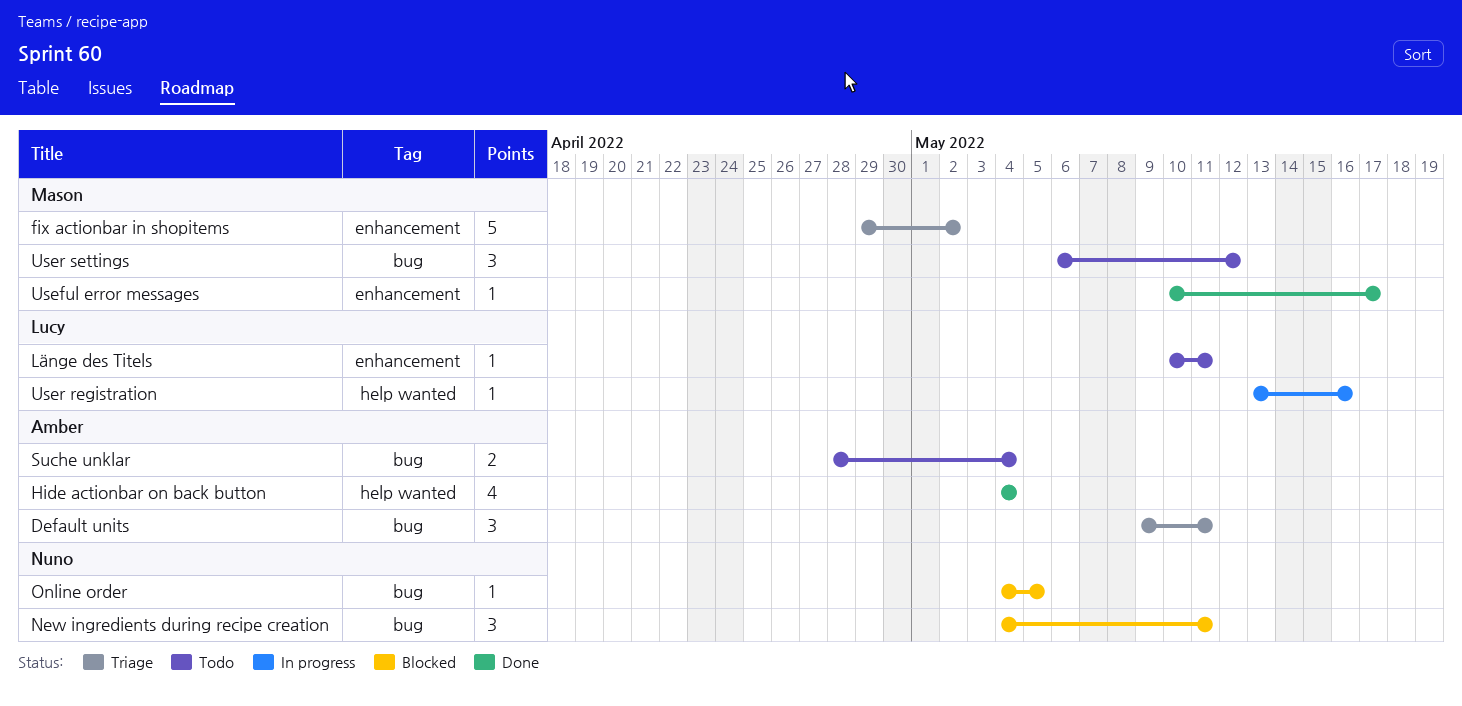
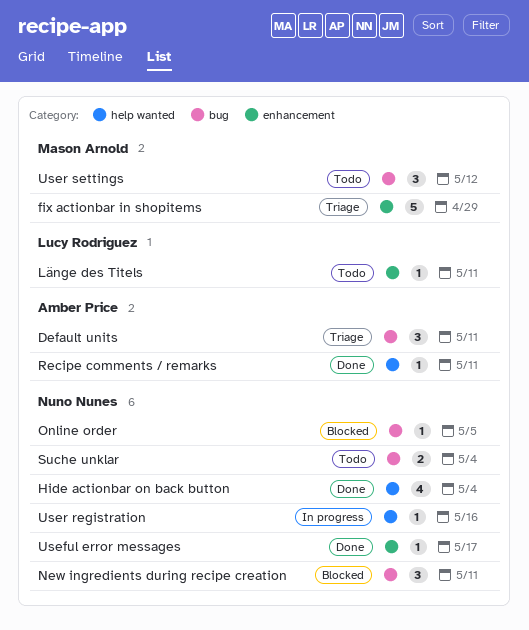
fix actionbar in shopitems, due: May 2 -> Apr 29
Hide actionbar on back button, owner: Amber Price -> Nuno Nunes
Recipe comments / remarks: none -> present
Suche unklar, owner: Amber Price -> Nuno Nunes
Useful error messages, owner: Mason Arnold -> Nuno Nunes
User registration, owner: Lucy Rodriguez -> Nuno Nunes

